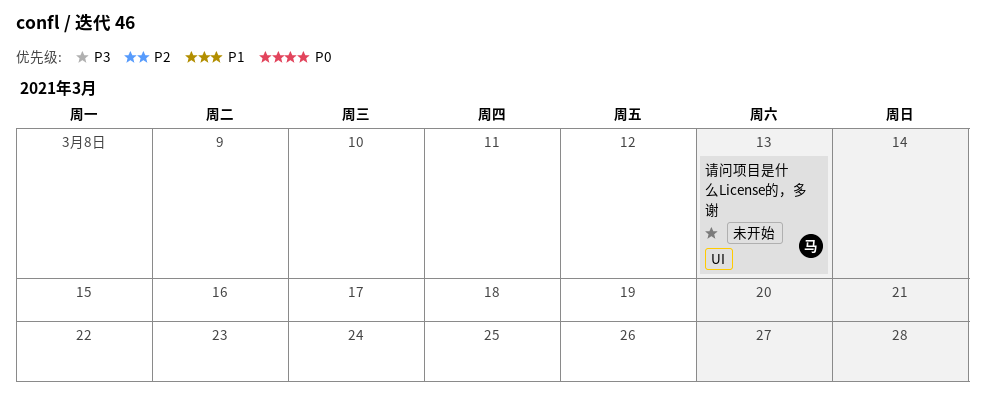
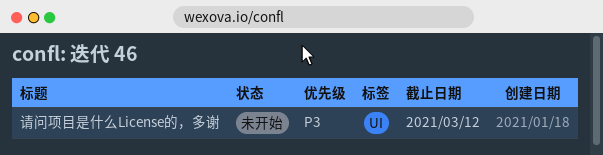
请问项目是什么License的，多谢, due: Mar 13 -> Mar 12

